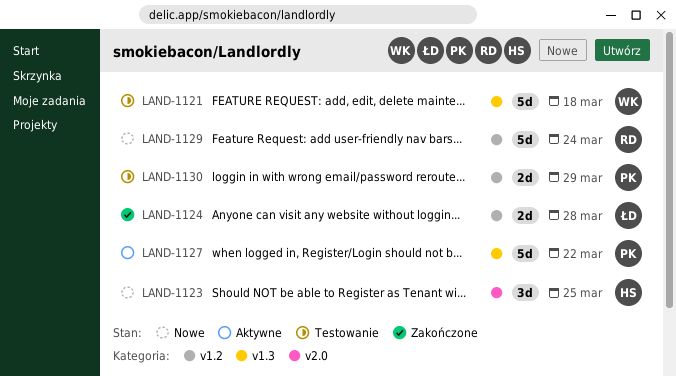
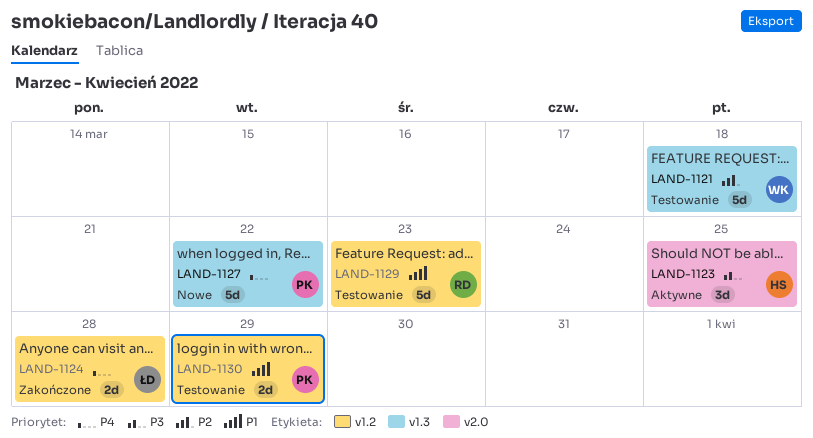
LAND-1123, status: Nowe -> Aktywne
LAND-1127, status: Aktywne -> Nowe
LAND-1129, status: Nowe -> Testowanie
LAND-1129, due: Mar 24 -> Mar 23

